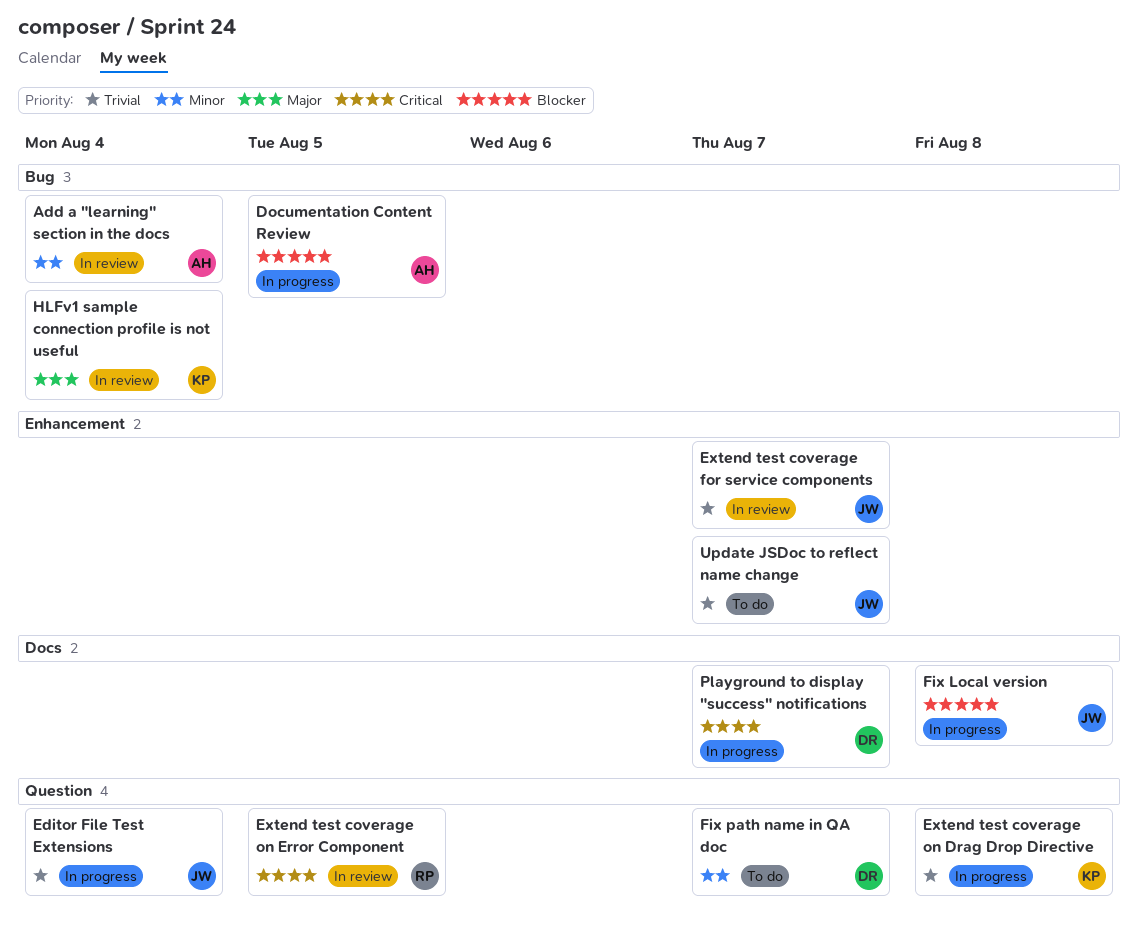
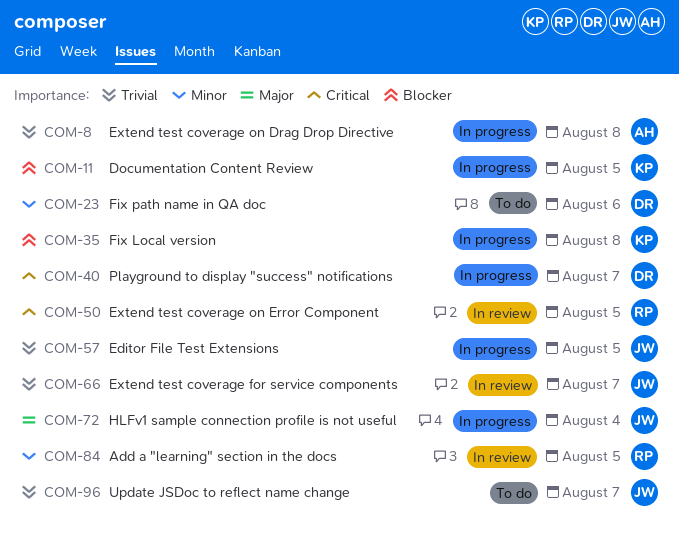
Add a "learning" section in the docs, owner: AH -> RP
Add a "learning" section in the docs, due: Aug 4 -> Aug 5
Documentation Content Review, owner: AH -> KP
Editor File Test Extensions, due: Aug 4 -> Aug 5
Extend test coverage on Drag Drop Directive, owner: KP -> AH
Fix Local version, owner: JW -> KP
Fix path name in QA doc, due: Aug 7 -> Aug 6
HLFv1 sample connection profile is not useful, status: In review -> In progress
HLFv1 sample connection profile is not useful, owner: KP -> JW

